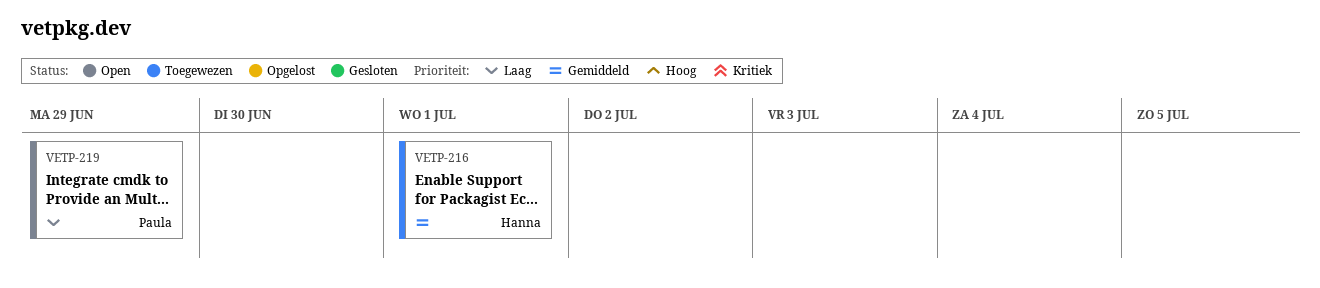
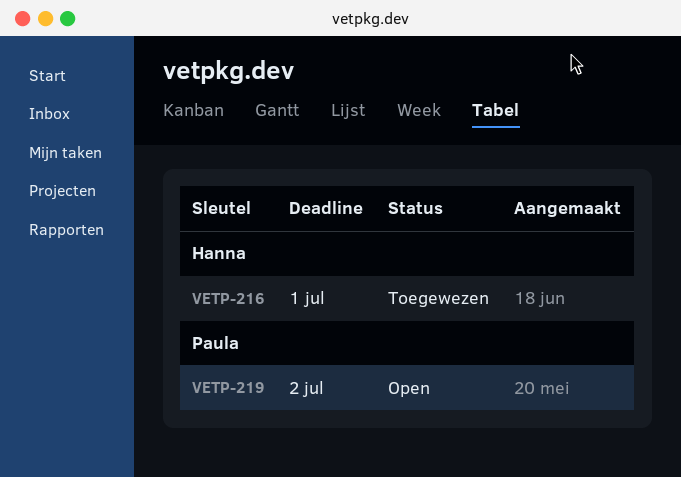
VETP-219, due: Jun 29 -> Jul 2

